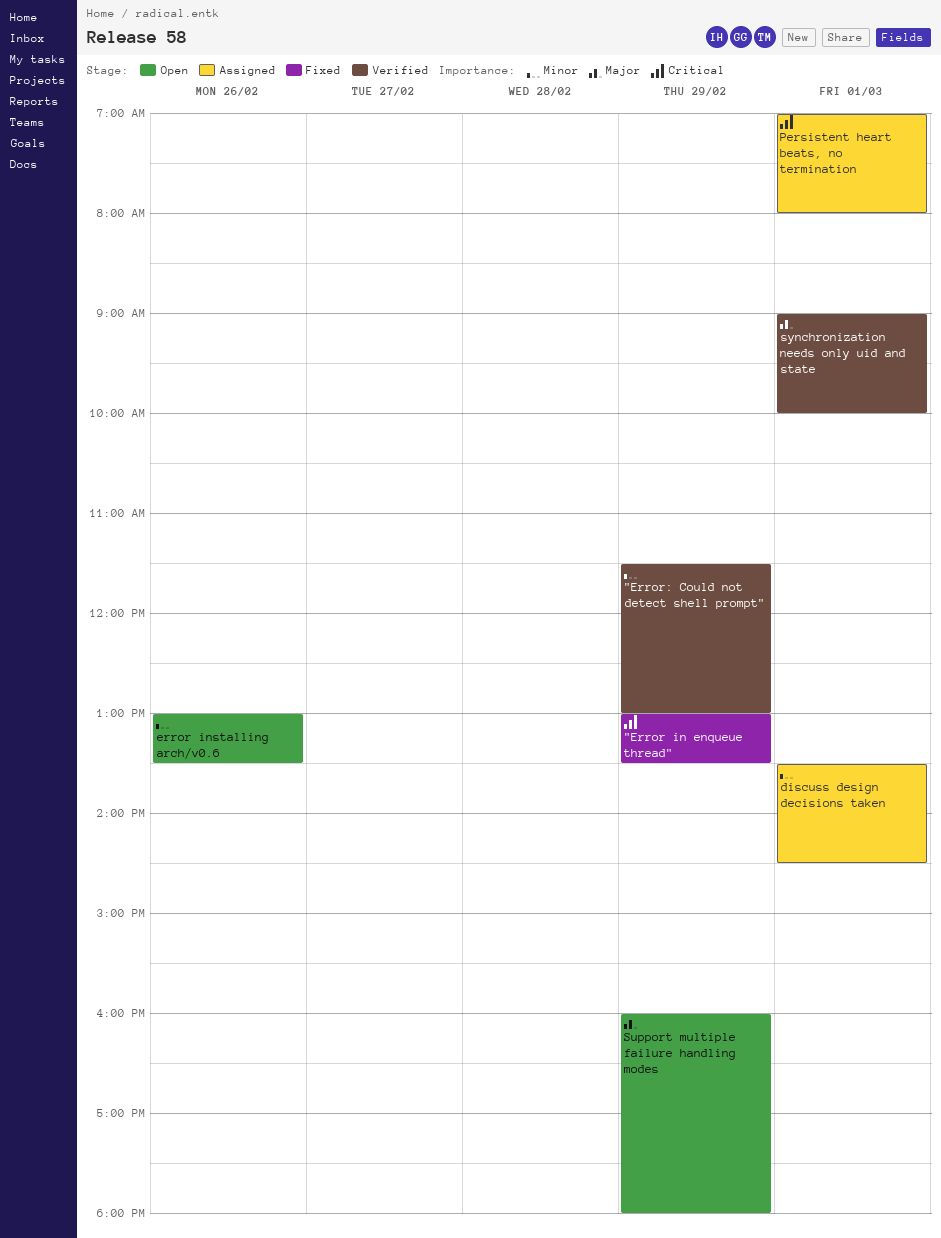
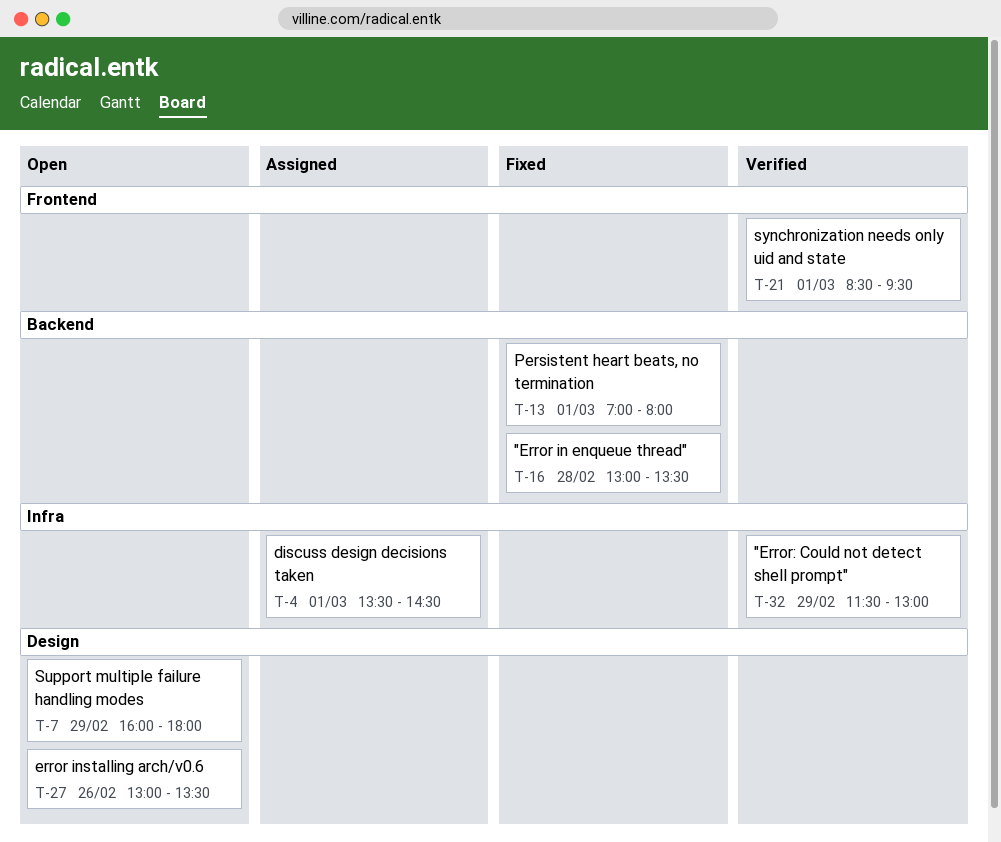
"Error in enqueue thread", day: Feb 29 -> Feb 28
Persistent heart beats, no termination, status: Assigned -> Fixed
synchronization needs only uid and state, begins: 09:00 -> 08:30
synchronization needs only uid and state, ends: 10:00 -> 09:30

